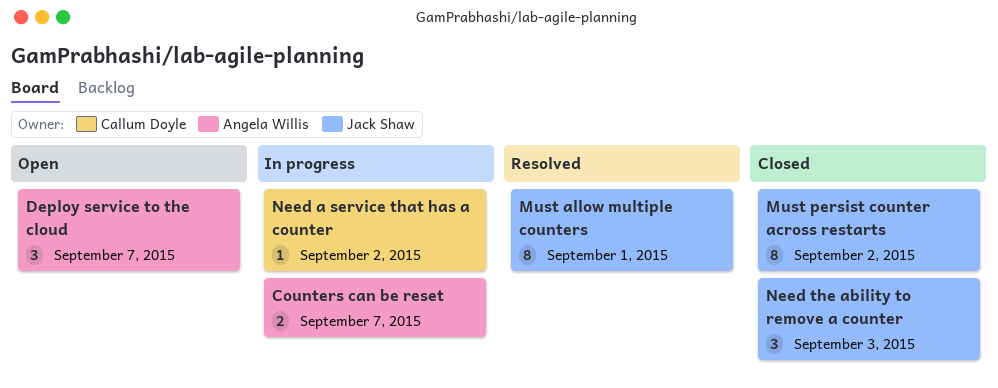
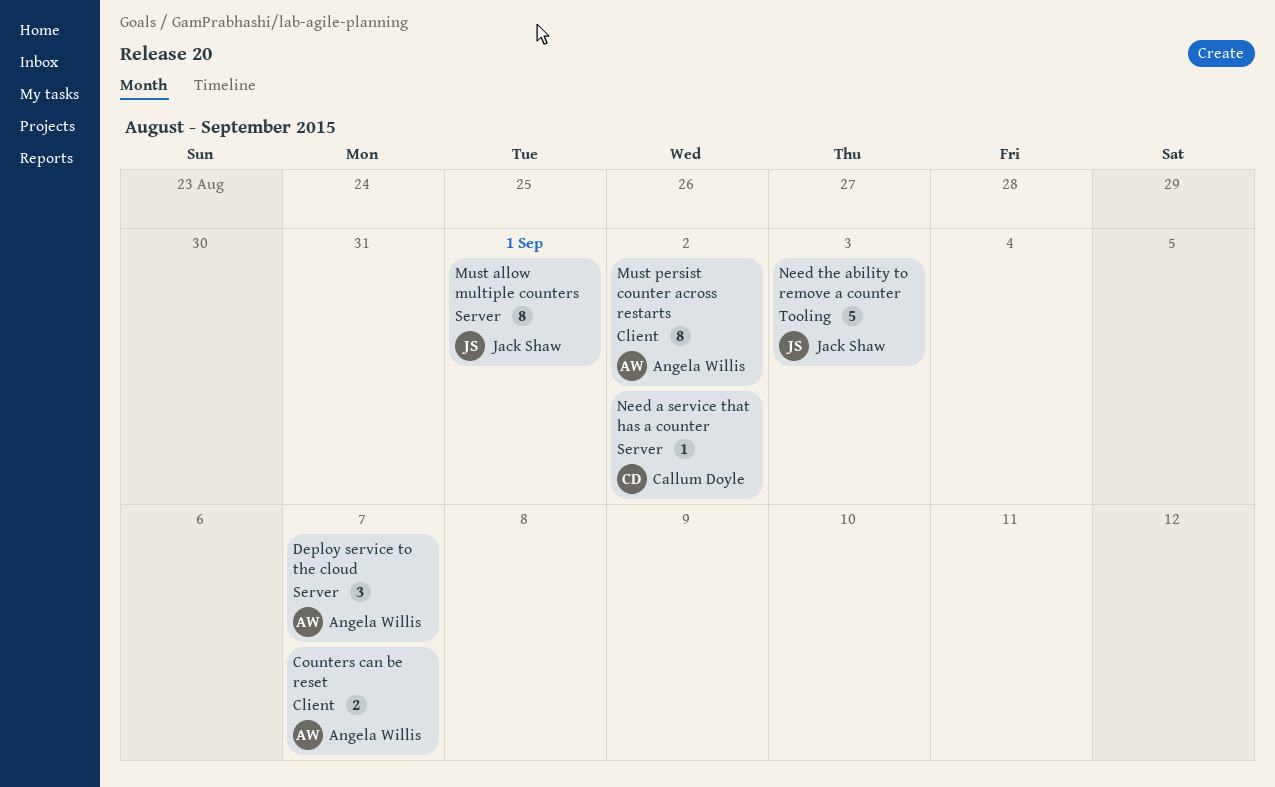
Must persist counter across restarts, owner: Jack Shaw -> Angela Willis
Need the ability to remove a counter, estimate: 3 -> 5

